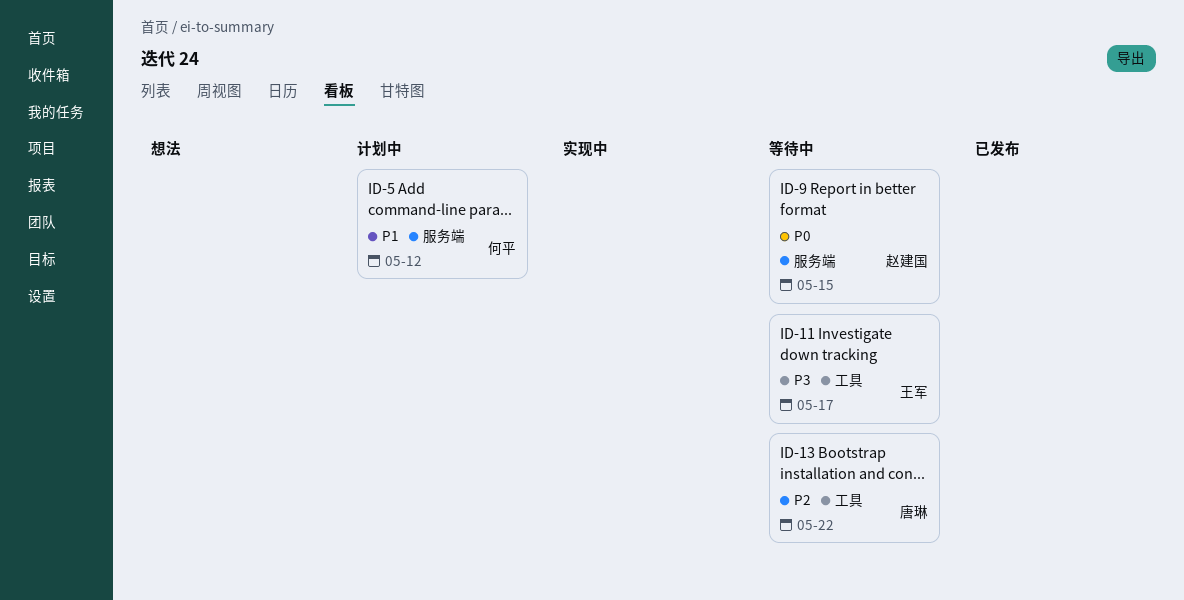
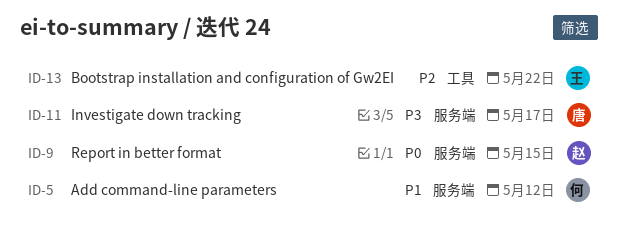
ID-11, owner: 王军 -> 唐琳
ID-11, label: 工具 -> 服务端
ID-13, owner: 唐琳 -> 王军

